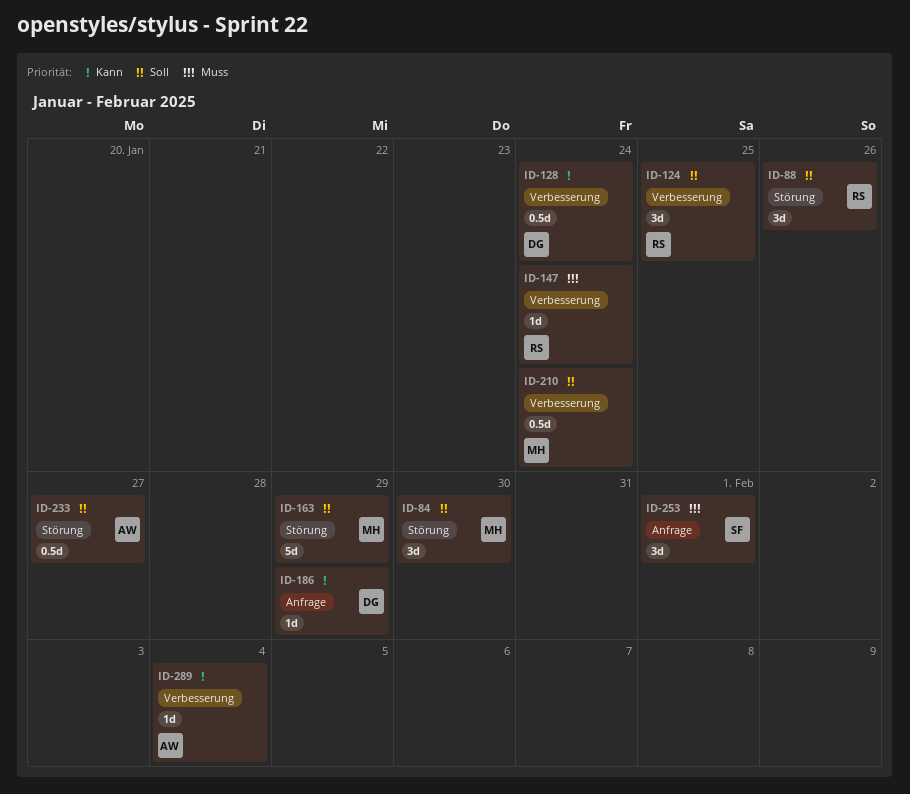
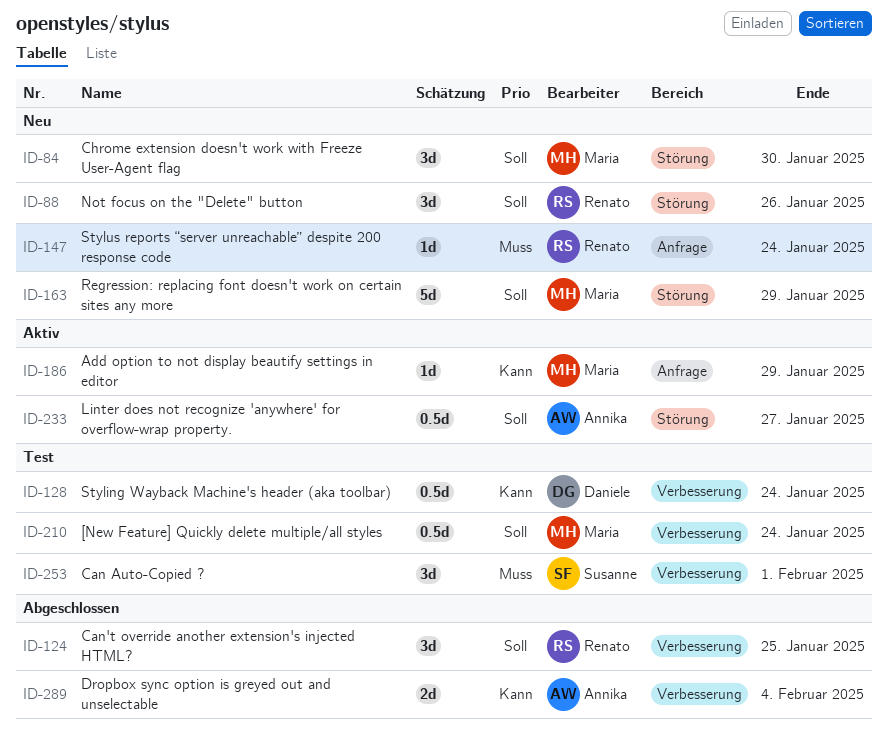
ID-147, label: Verbesserung -> Anfrage
ID-186, owner: Daniele -> Maria
ID-253, label: Anfrage -> Verbesserung
ID-289, estimate: 1d -> 2d

